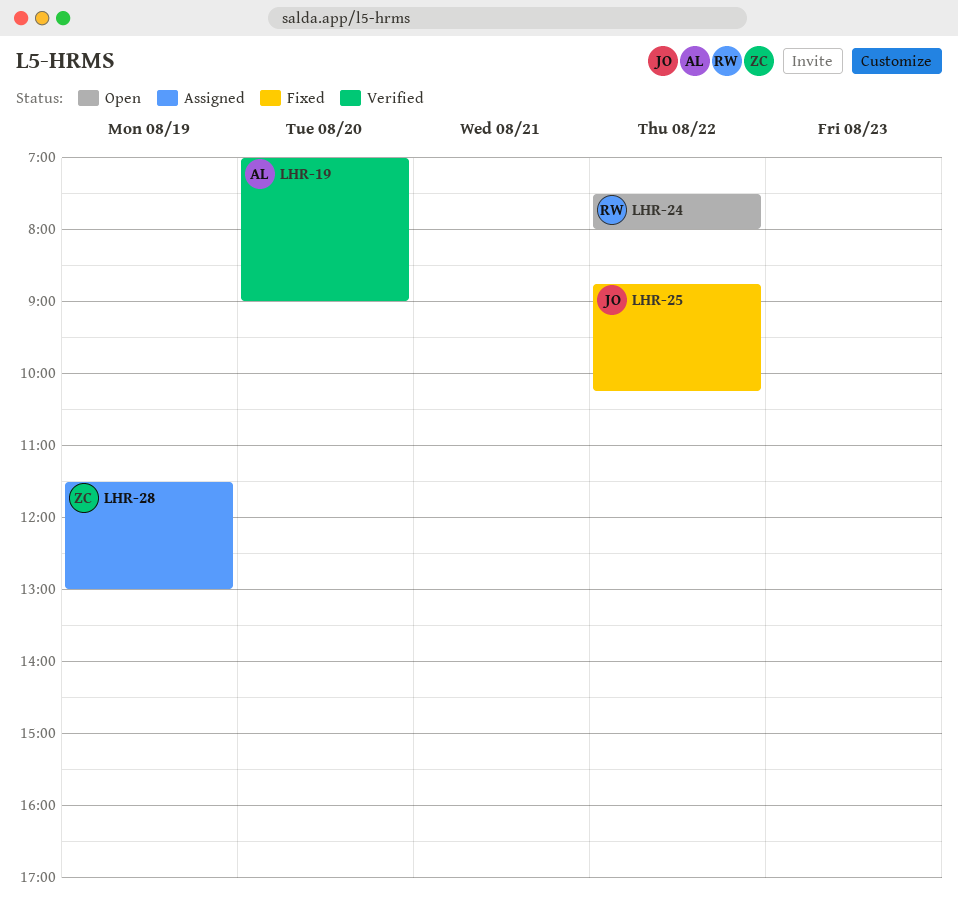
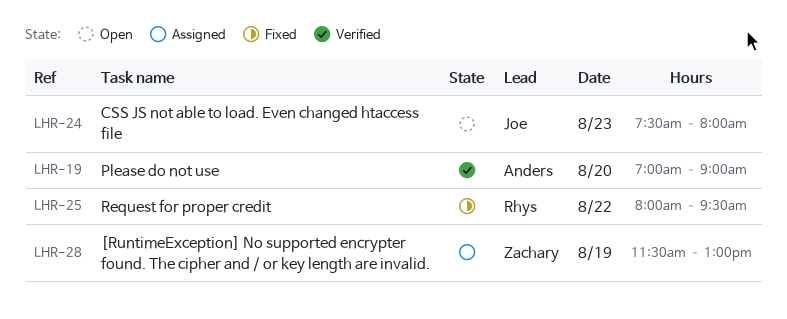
LHR-24, owner: Rhys -> Joe
LHR-24, day: Aug 22 -> Aug 23
LHR-25, owner: Joe -> Rhys
LHR-25, begins: 08:45 -> 08:00
LHR-25, ends: 10:15 -> 09:30

